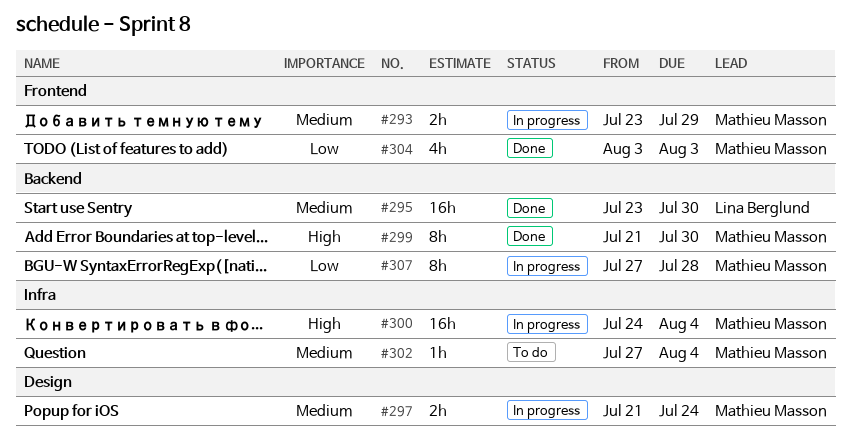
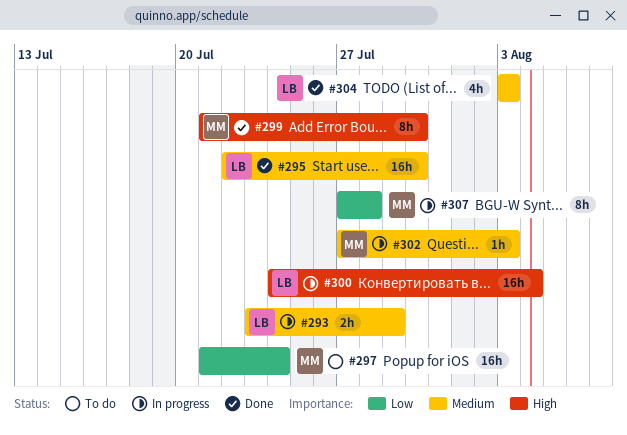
#293, owner: Mathieu Masson -> Lina Berglund
#295, start: Jul 23 -> Jul 22
#297, status: In progress -> To do
#297, priority: Medium -> Low
#297, estimate: 2h -> 16h
#300, owner: Mathieu Masson -> Lina Berglund
#302, status: To do -> In progress
#302, due: Aug 4 -> Aug 3
#304, owner: Mathieu Masson -> Lina Berglund
#304, priority: Low -> Medium

